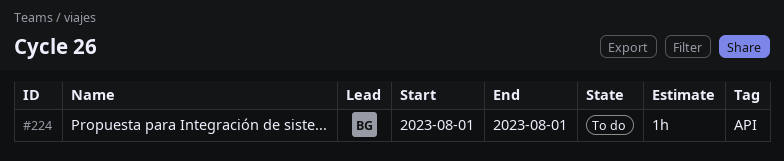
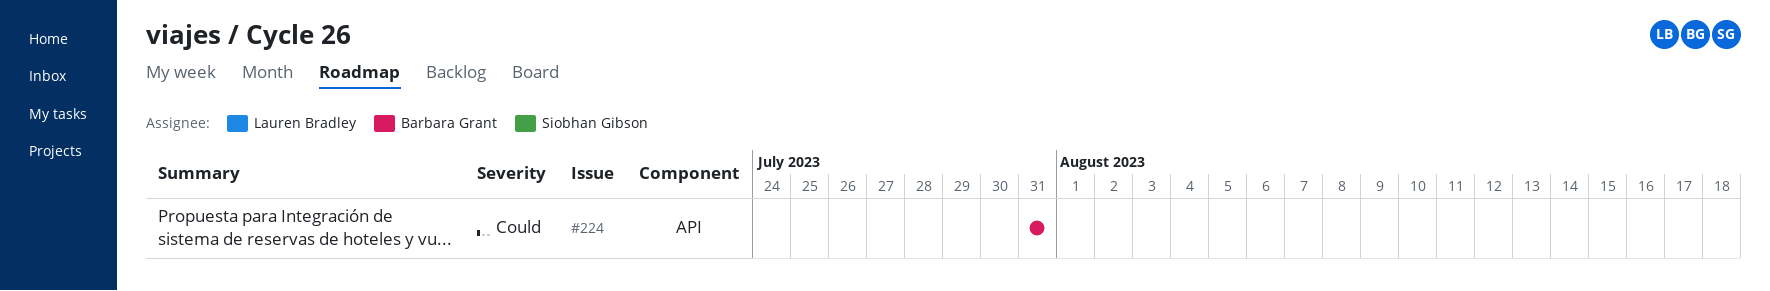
#224, start: Aug 1 -> Jul 31
#224, due: Aug 1 -> Jul 31

